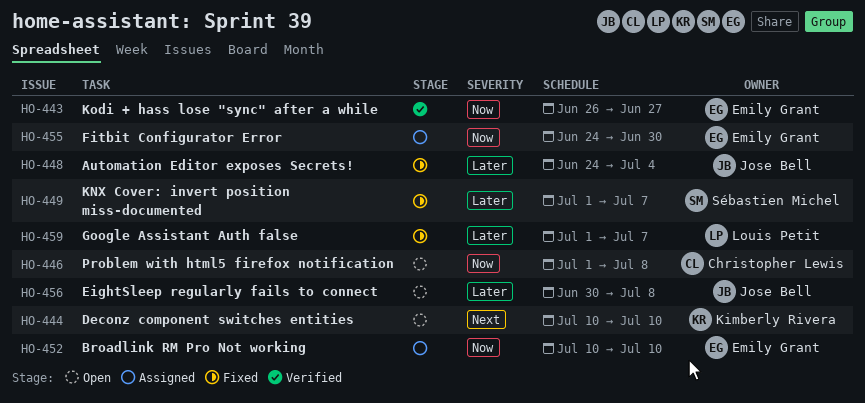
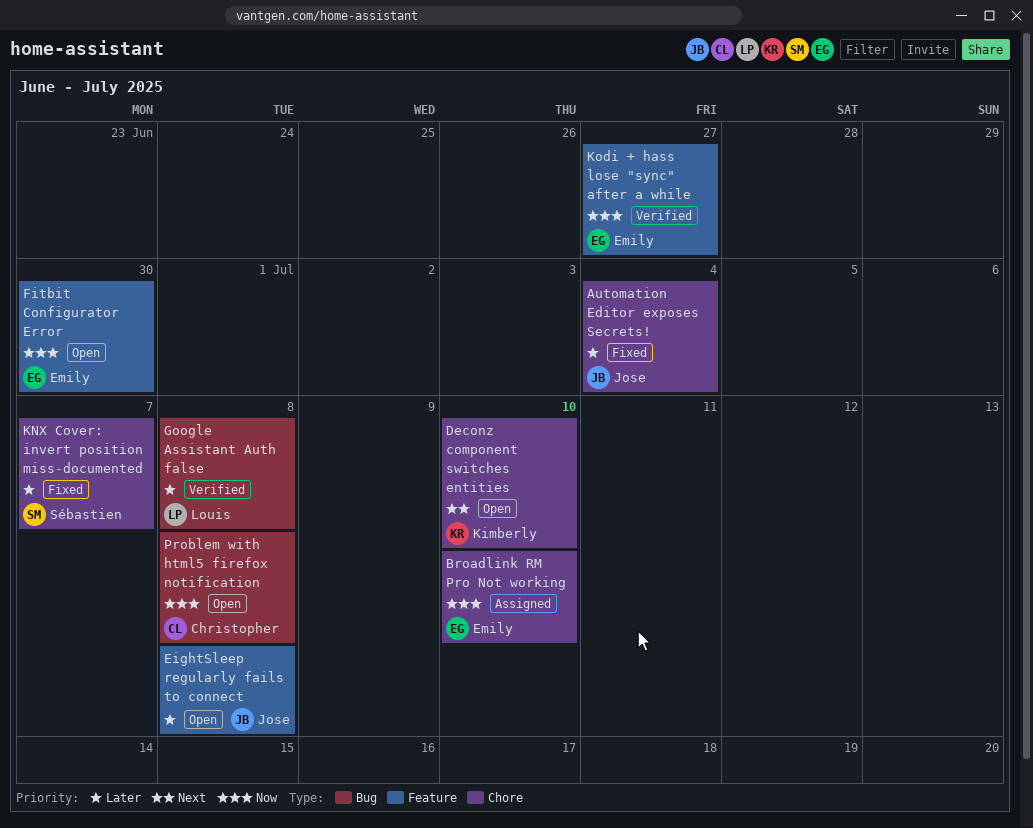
Fitbit Configurator Error, status: Assigned -> Open
Google Assistant Auth false, status: Fixed -> Verified
Google Assistant Auth false, due: Jul 7 -> Jul 8

